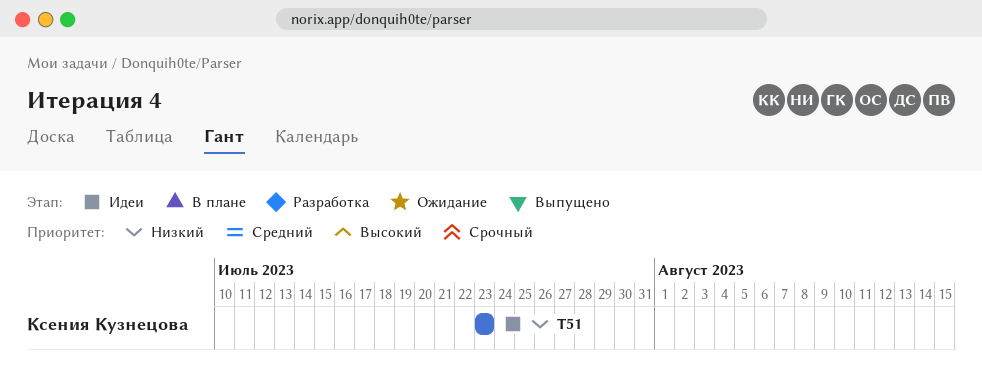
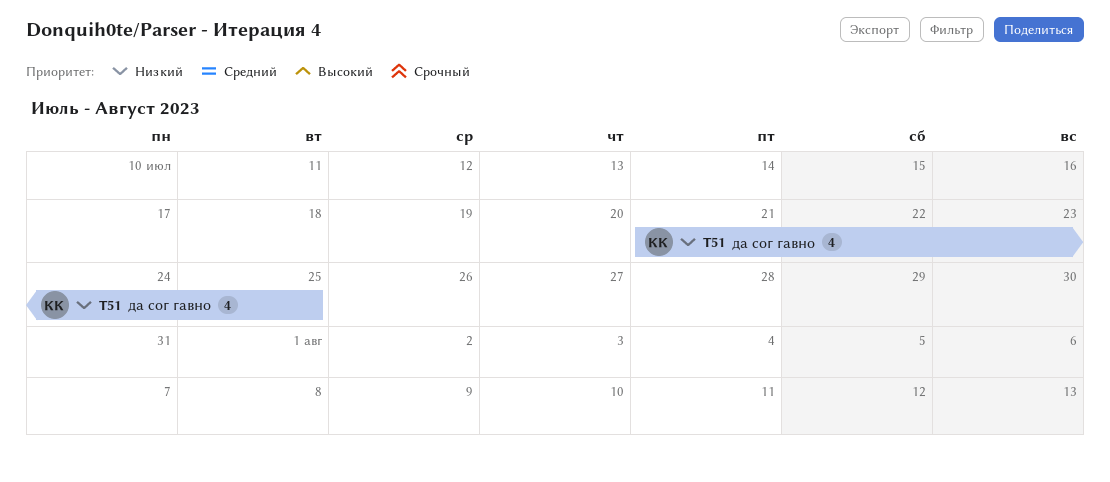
T51, start: Jul 23 -> Jul 21
T51, due: Jul 23 -> Jul 25

